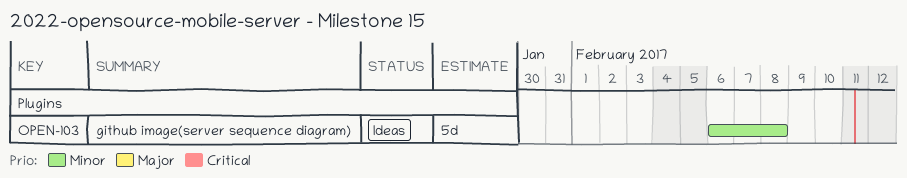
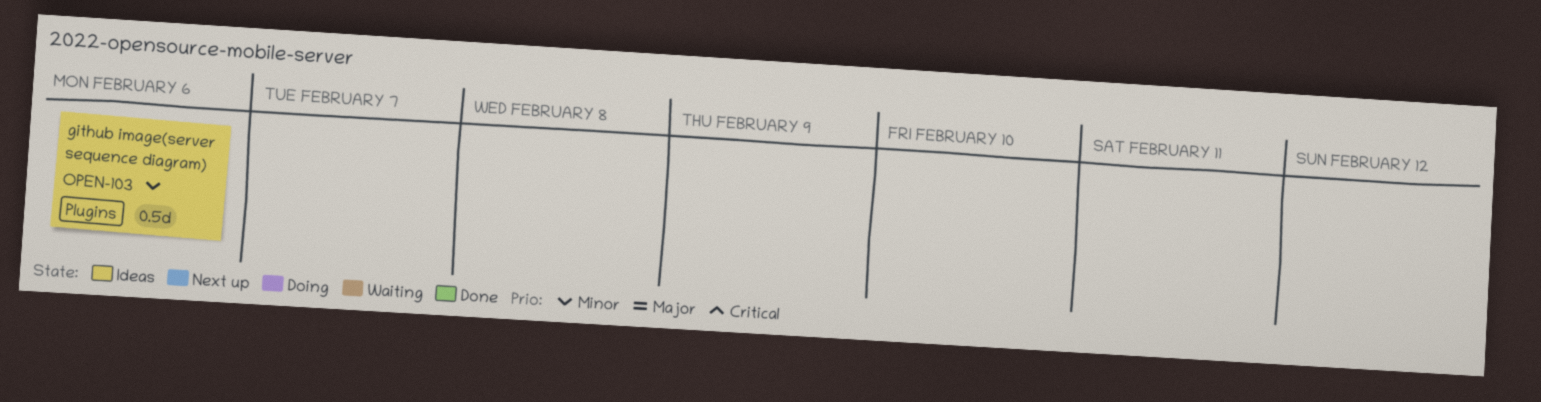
OPEN-103, estimate: 5d -> 0.5d
OPEN-103, due: Feb 8 -> Feb 6

